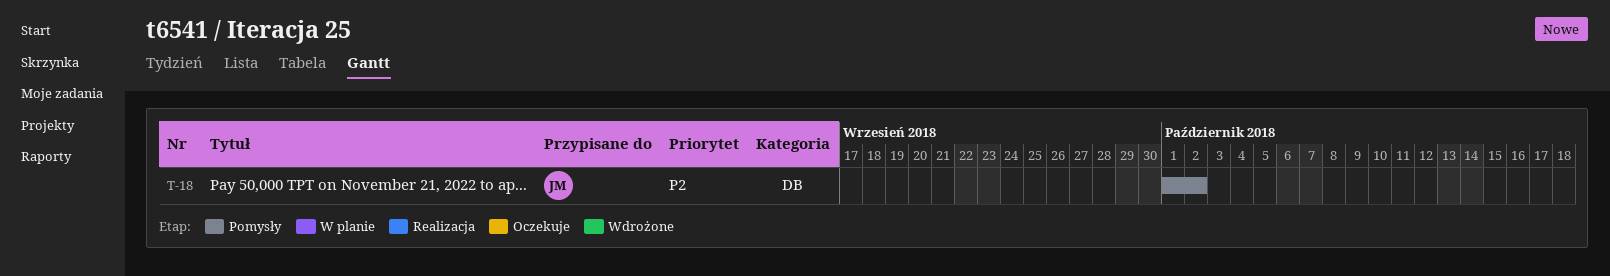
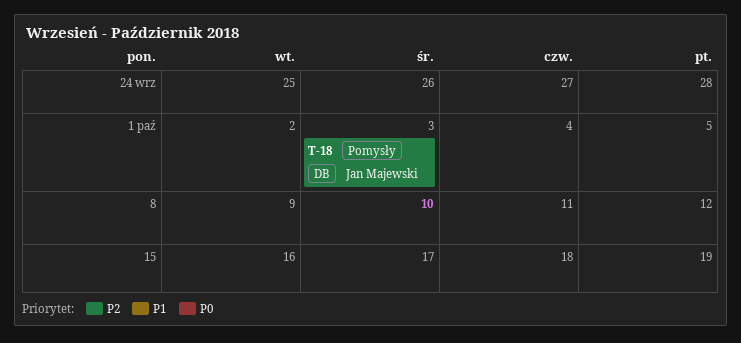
T-18, due: Oct 2 -> Oct 3

